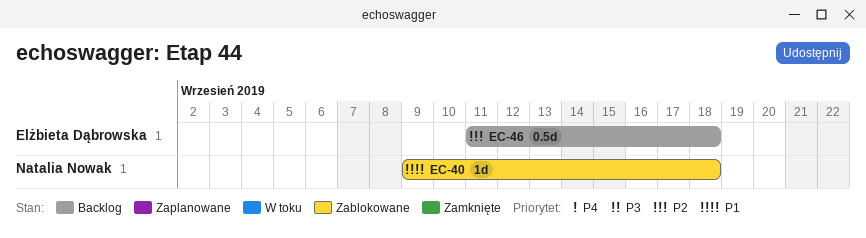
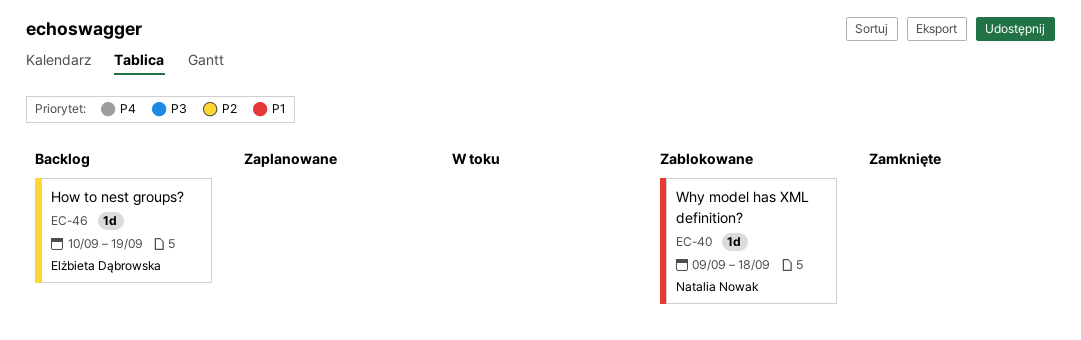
EC-46, estimate: 0.5d -> 1d
EC-46, start: Sep 11 -> Sep 10
EC-46, due: Sep 18 -> Sep 19

